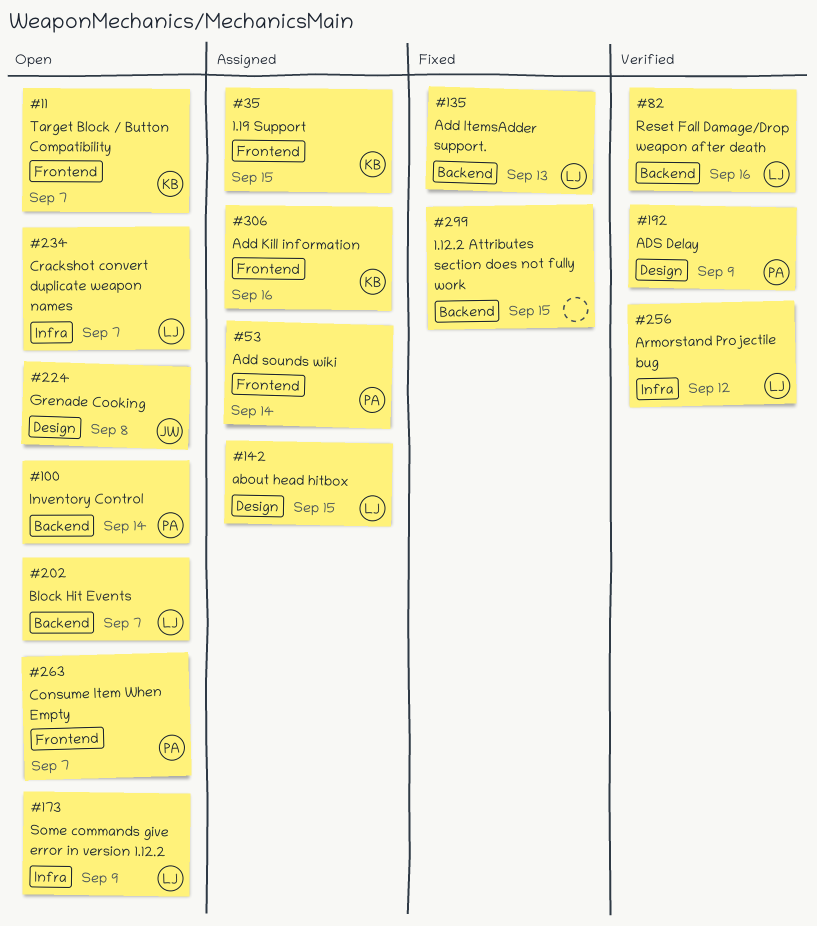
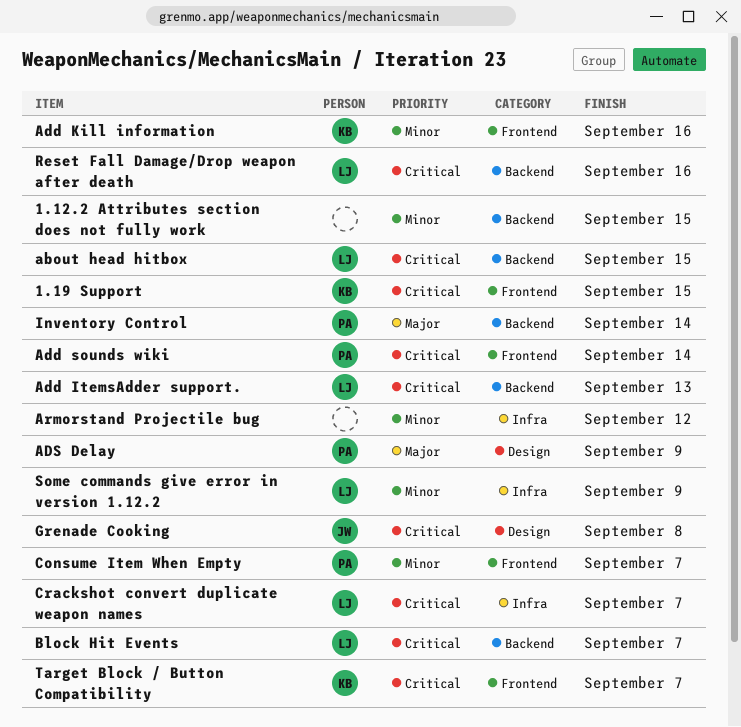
about head hitbox, label: Design -> Backend
Armorstand Projectile bug, owner: LJ -> none

